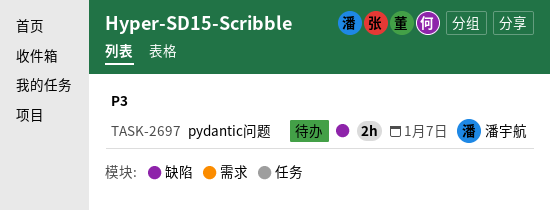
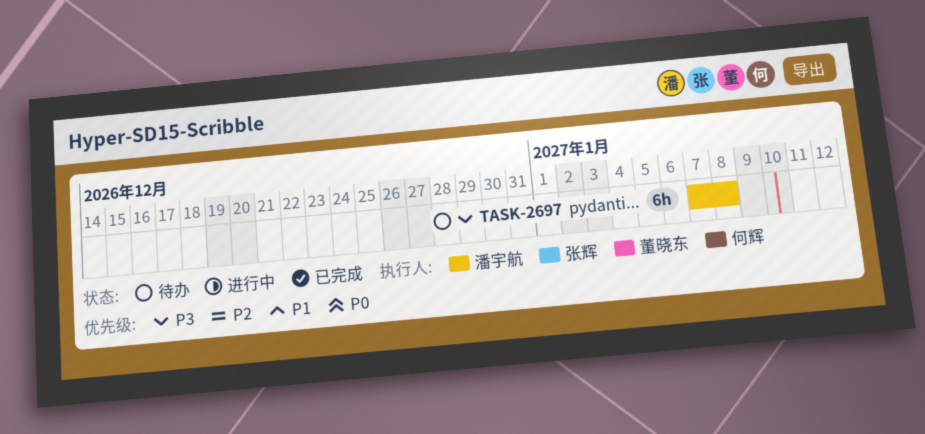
TASK-2697, estimate: 2h -> 6h
TASK-2697, due: Jan 7 -> Jan 8

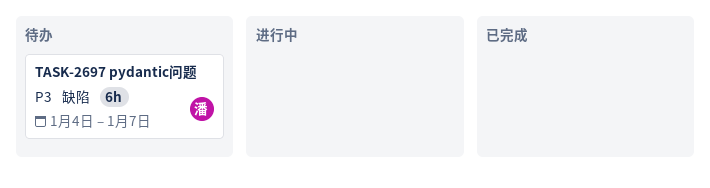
TASK-2697, start: Jan 7 -> Jan 4
TASK-2697, due: Jan 8 -> Jan 7

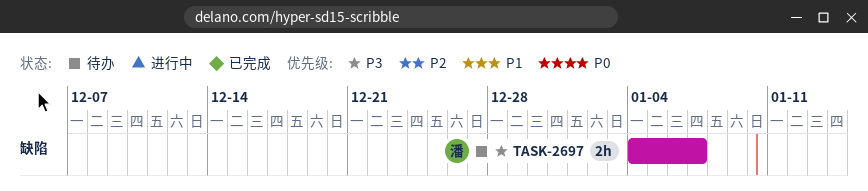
TASK-2697, estimate: 6h -> 2h

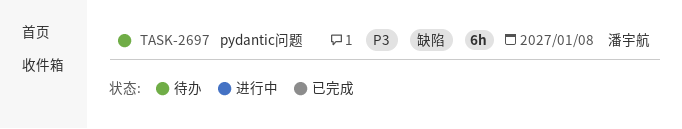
TASK-2697, estimate: 2h -> 6h
TASK-2697, due: Jan 7 -> Jan 8

